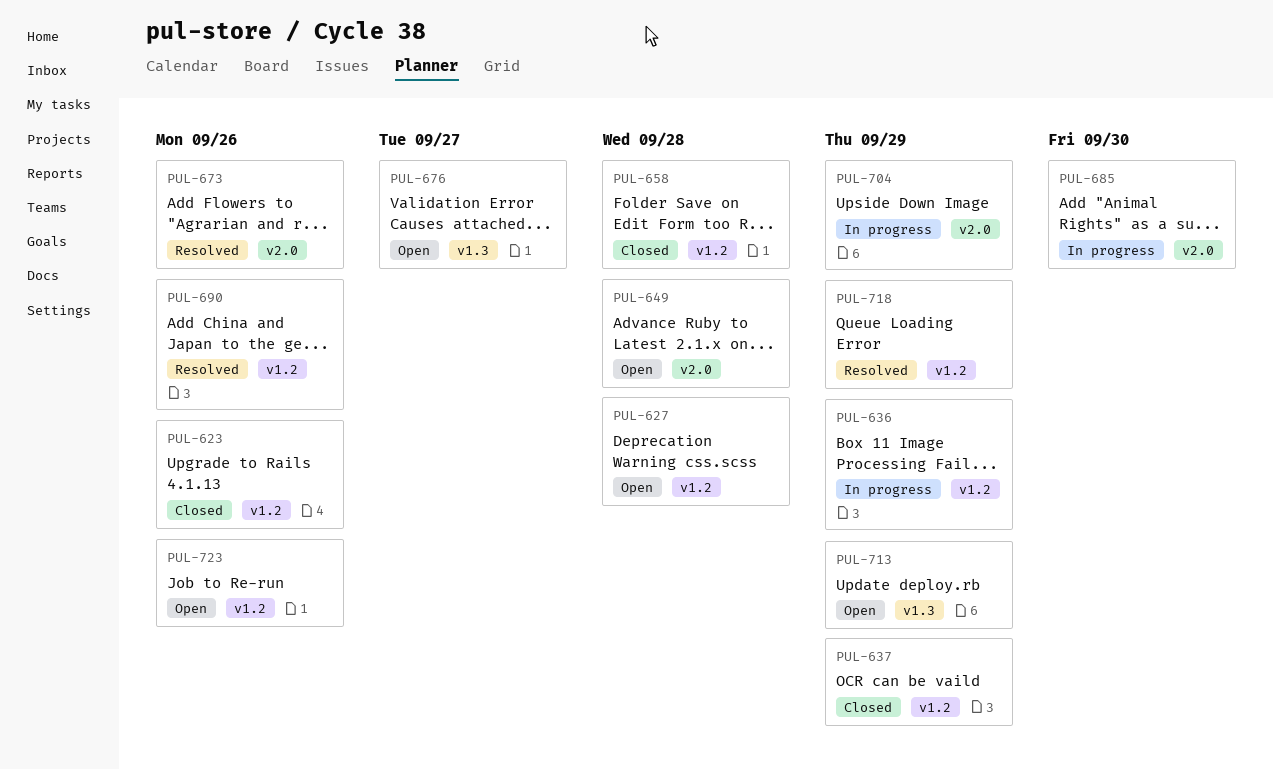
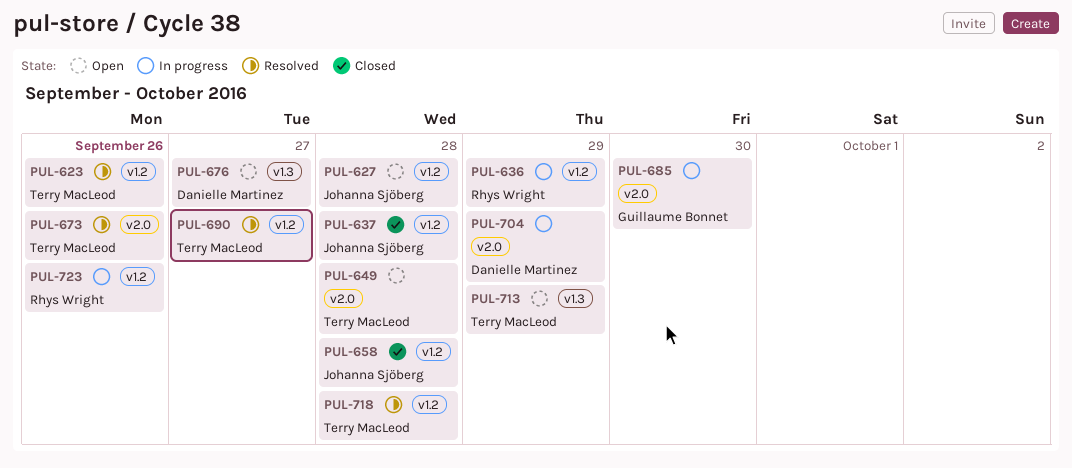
PUL-623, status: Closed -> Resolved
PUL-637, due: Sep 29 -> Sep 28
PUL-690, due: Sep 26 -> Sep 27
PUL-718, due: Sep 29 -> Sep 28
PUL-723, status: Open -> In progress

